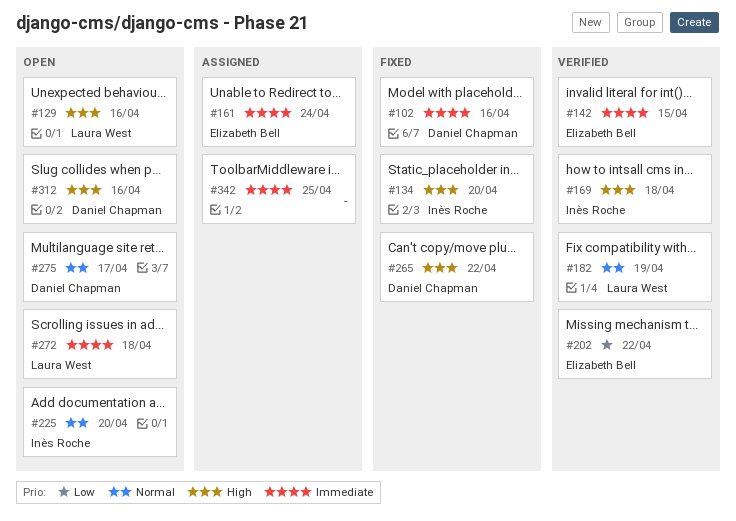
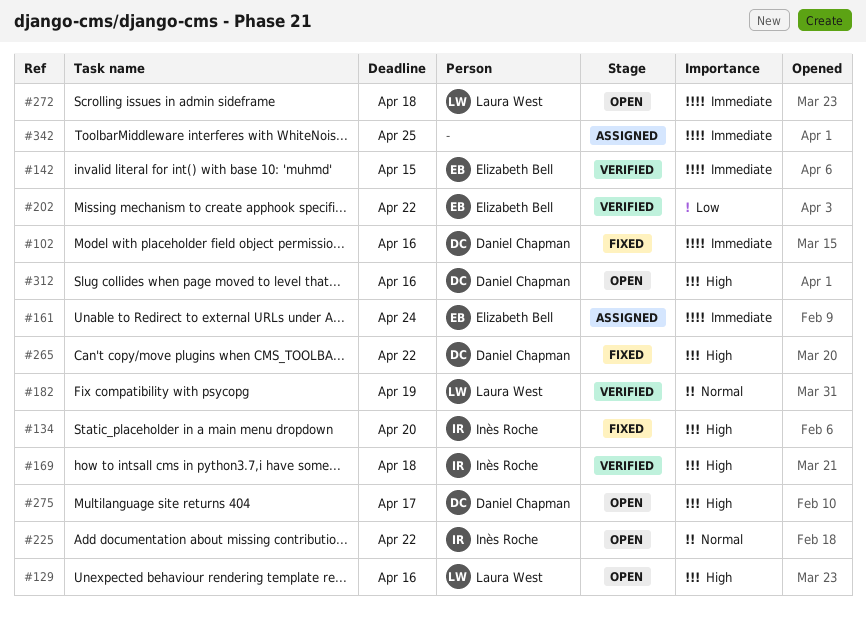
#225, due: Apr 20 -> Apr 22
#275, priority: Normal -> High

